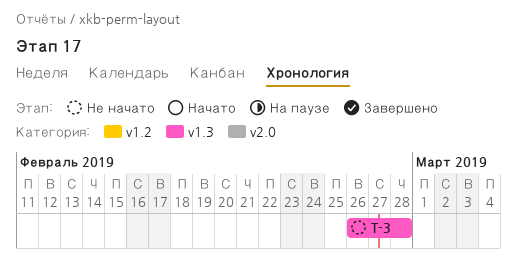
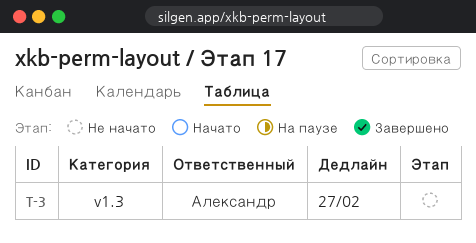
T-3, due: Feb 28 -> Feb 27

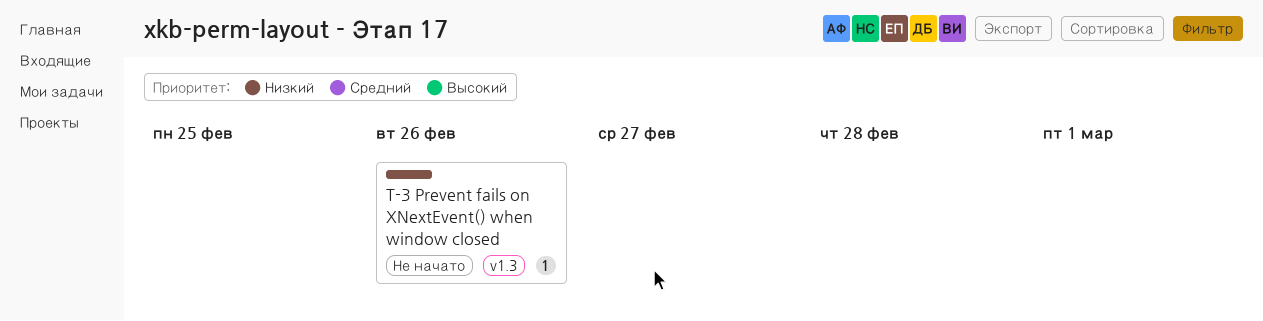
T-3, due: Feb 27 -> Feb 26

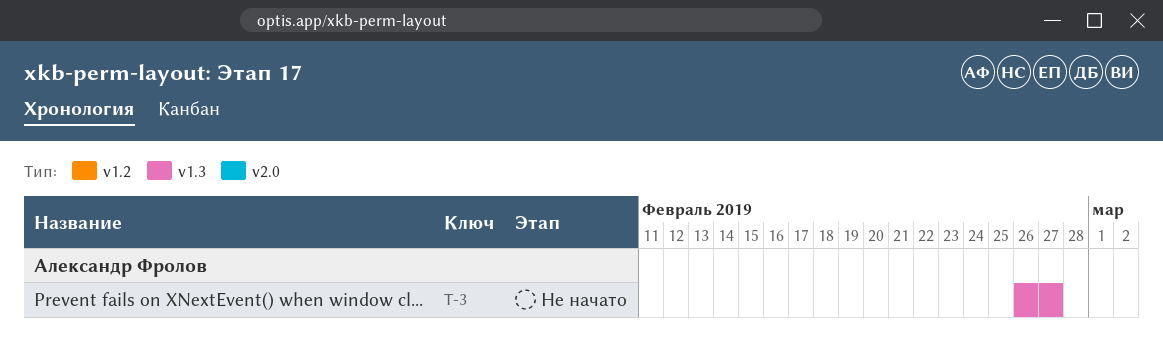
T-3, due: Feb 26 -> Feb 27

